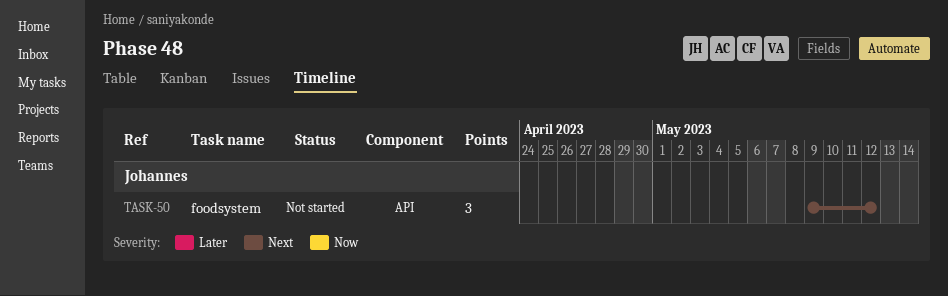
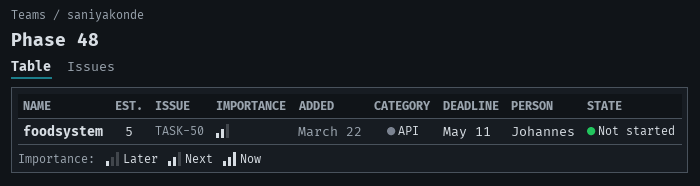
TASK-50, estimate: 3 -> 5
TASK-50, due: May 12 -> May 11

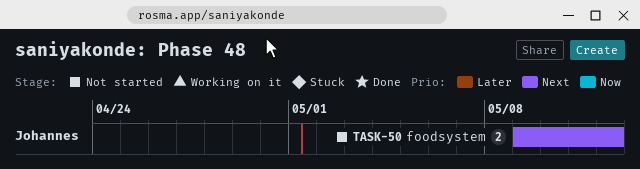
TASK-50, estimate: 5 -> 2
TASK-50, due: May 11 -> May 12

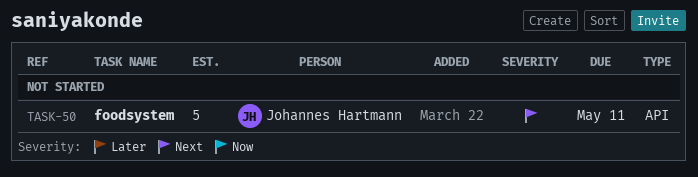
TASK-50, estimate: 2 -> 5
TASK-50, due: May 12 -> May 11

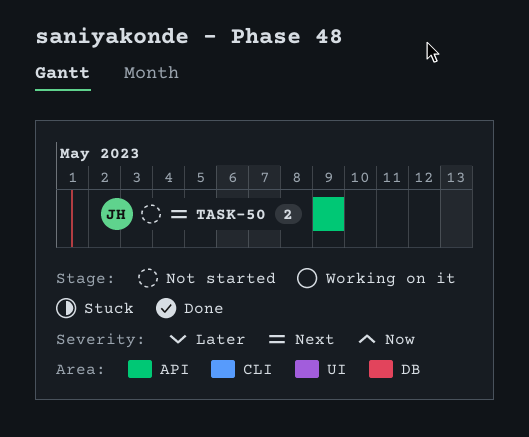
TASK-50, estimate: 5 -> 2
TASK-50, due: May 11 -> May 9

